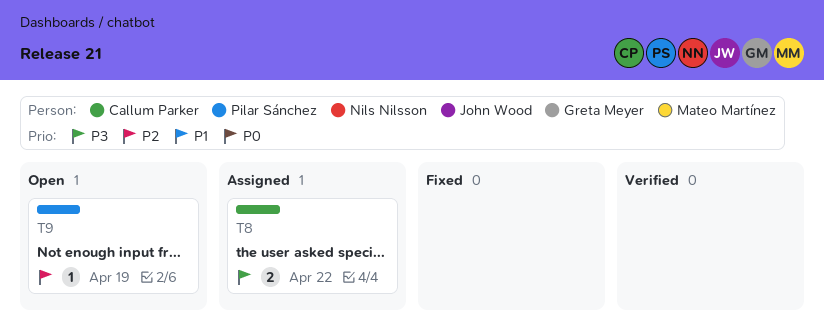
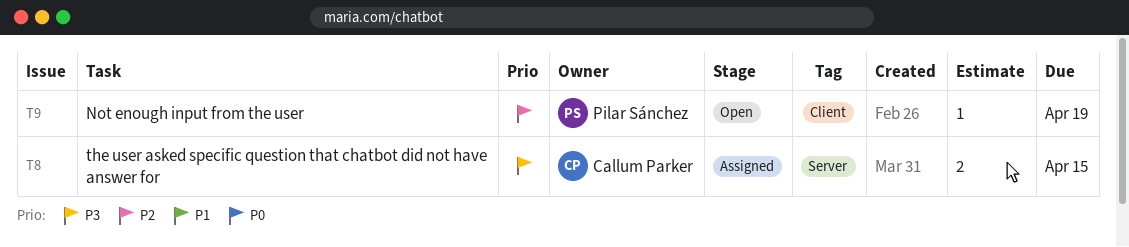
T8, due: Apr 22 -> Apr 15

